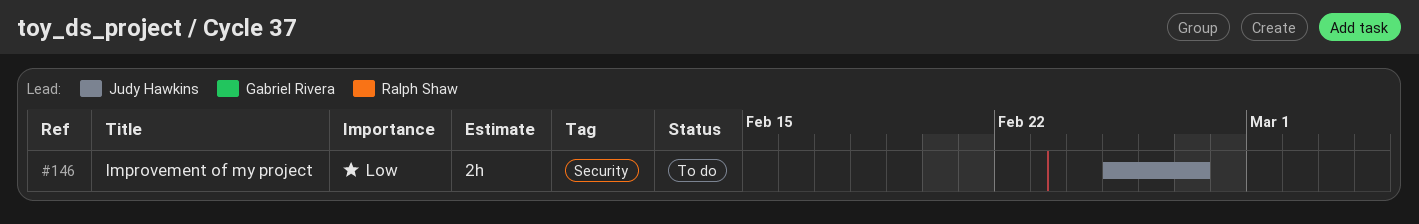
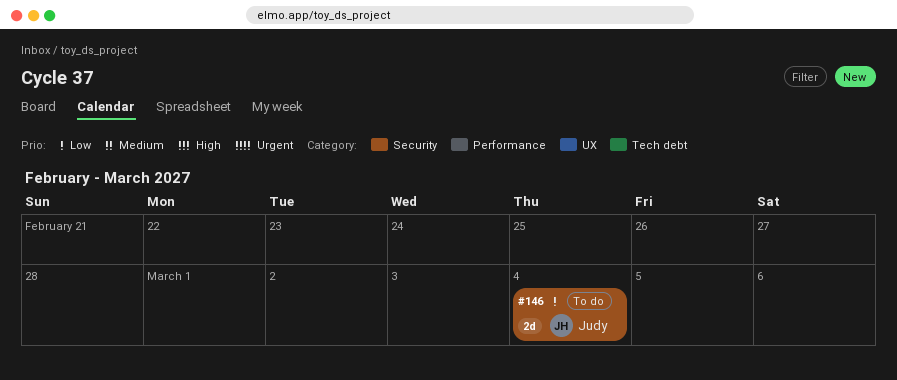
#146, estimate: 2h -> 2d
#146, due: Feb 27 -> Mar 4

